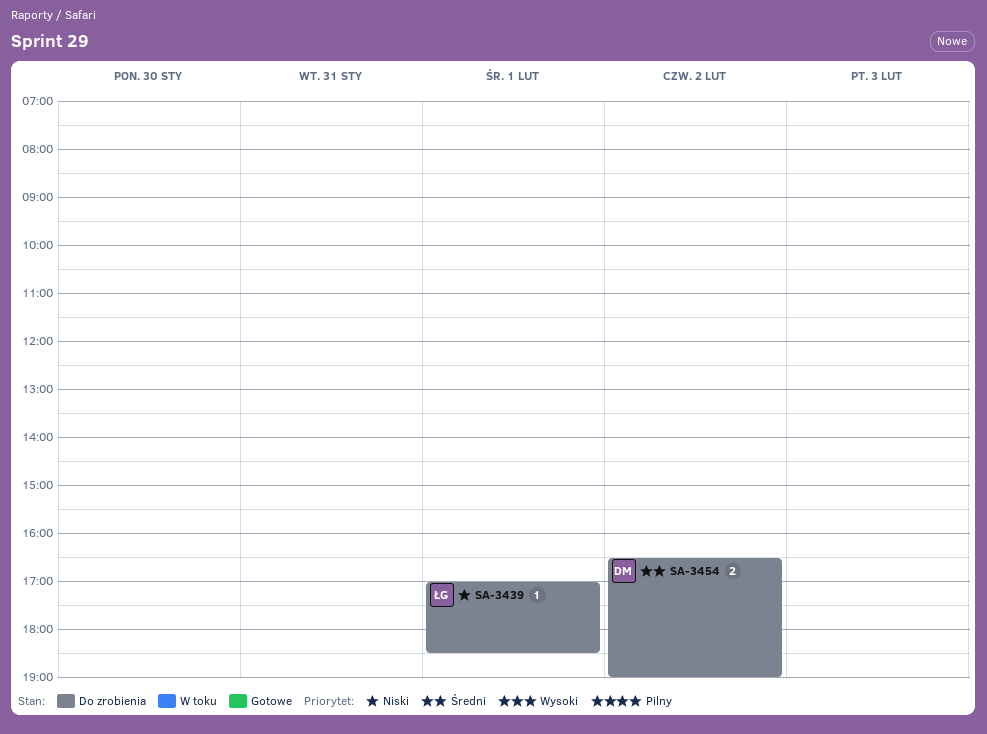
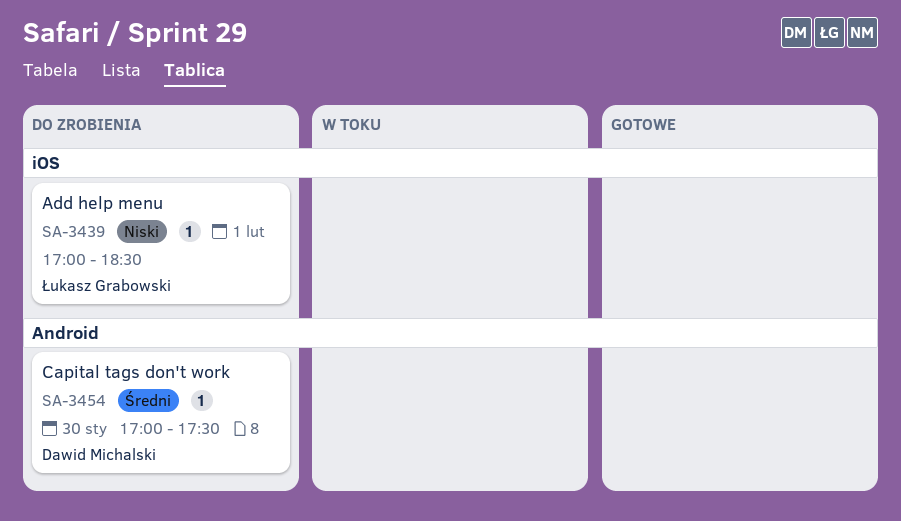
SA-3454, estimate: 2 -> 1
SA-3454, day: Feb 2 -> Jan 30
SA-3454, begins: 16:30 -> 17:00
SA-3454, ends: 19:00 -> 17:30

